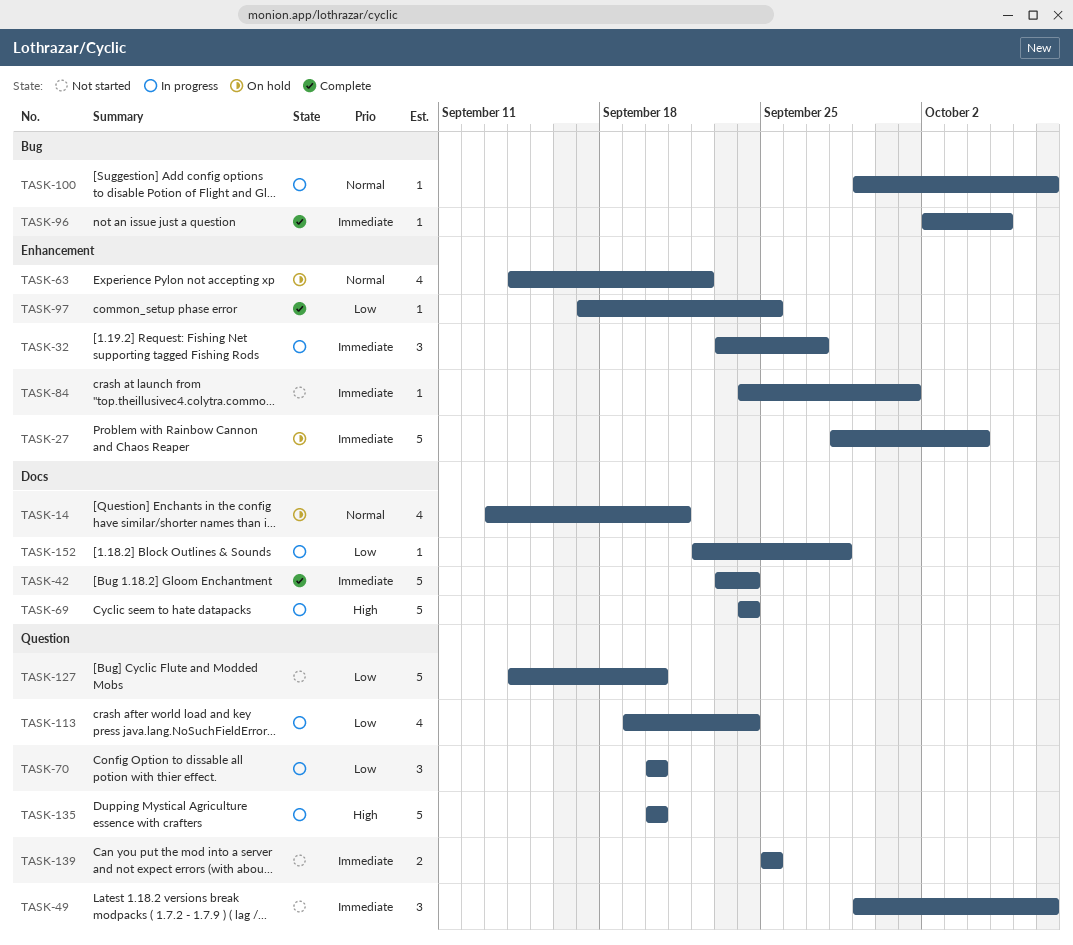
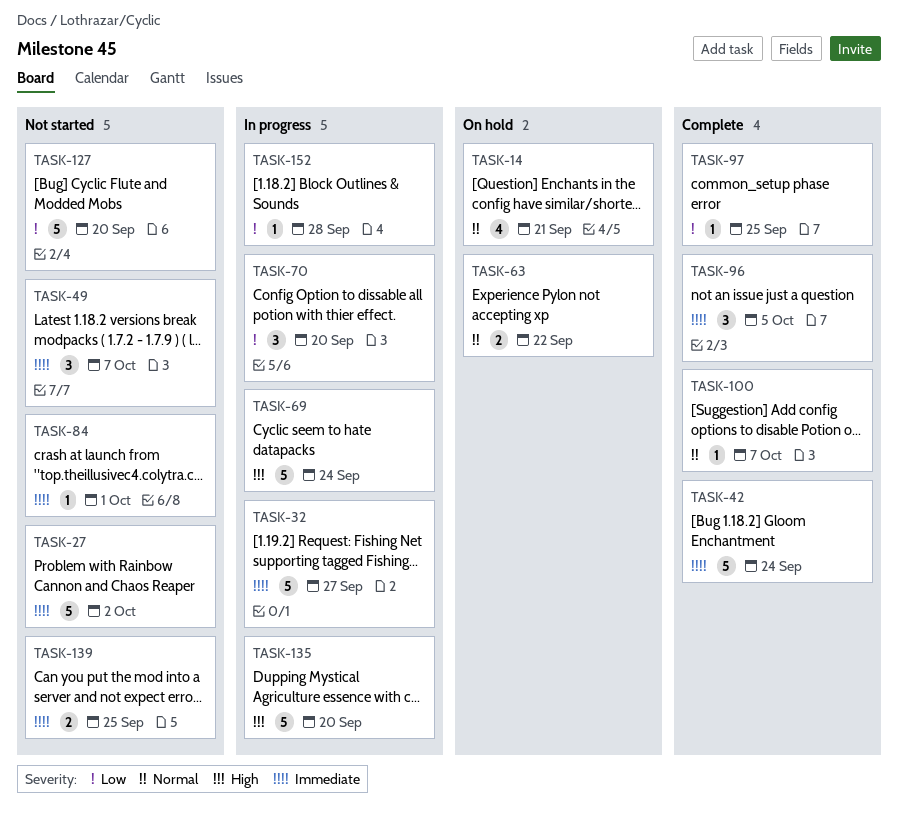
TASK-27, status: On hold -> Not started
TASK-27, due: Oct 4 -> Oct 2
TASK-32, estimate: 3 -> 5
TASK-63, estimate: 4 -> 2
TASK-96, estimate: 1 -> 3
TASK-100, status: In progress -> Complete
TASK-113: present -> none

